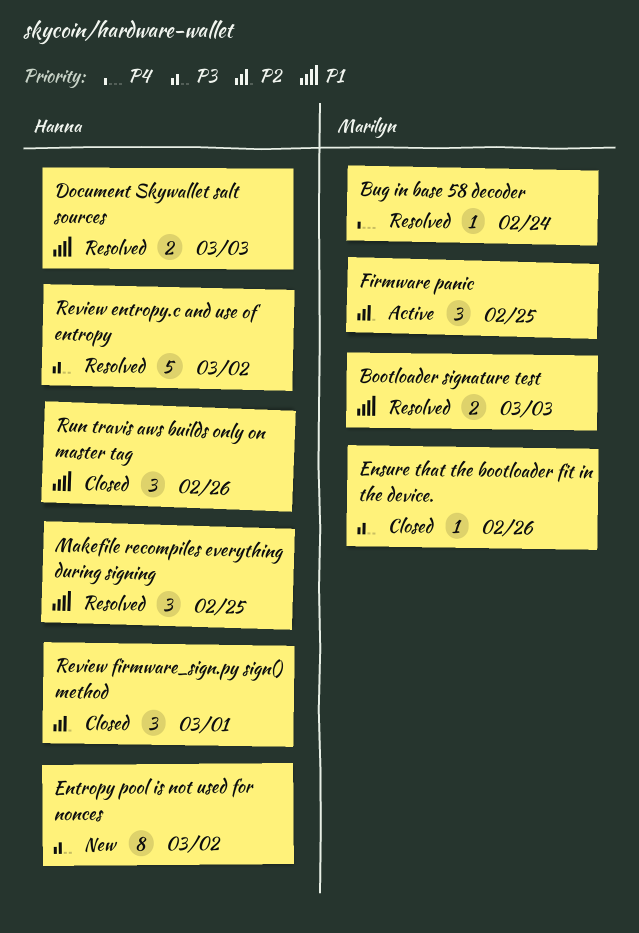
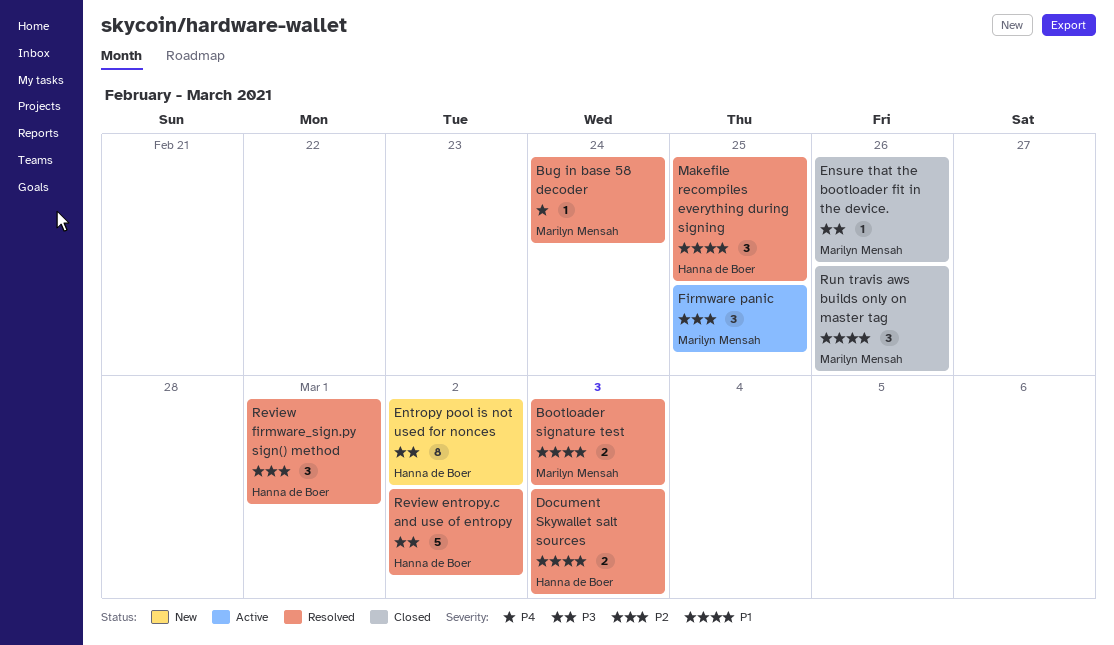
Review firmware_sign.py sign() method, status: Closed -> Resolved
Run travis aws builds only on master tag, owner: Hanna de Boer -> Marilyn Mensah

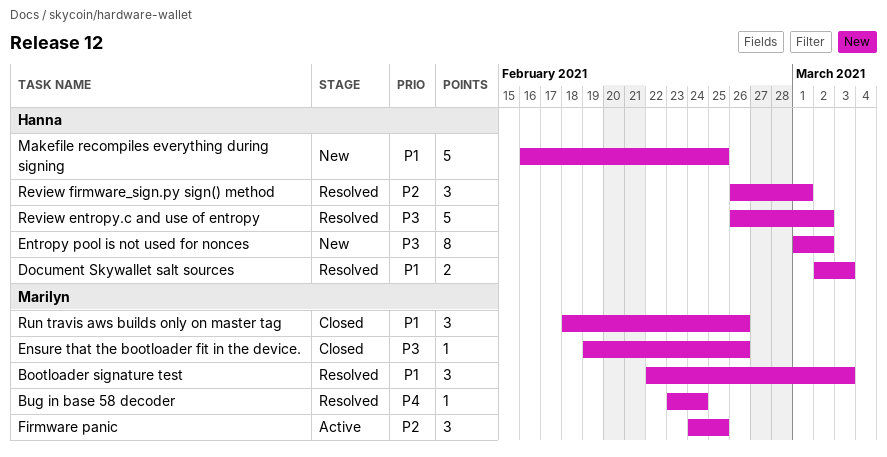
Bootloader signature test, estimate: 2 -> 3
Makefile recompiles everything during signing, status: Resolved -> New
Makefile recompiles everything during signing, estimate: 3 -> 5

